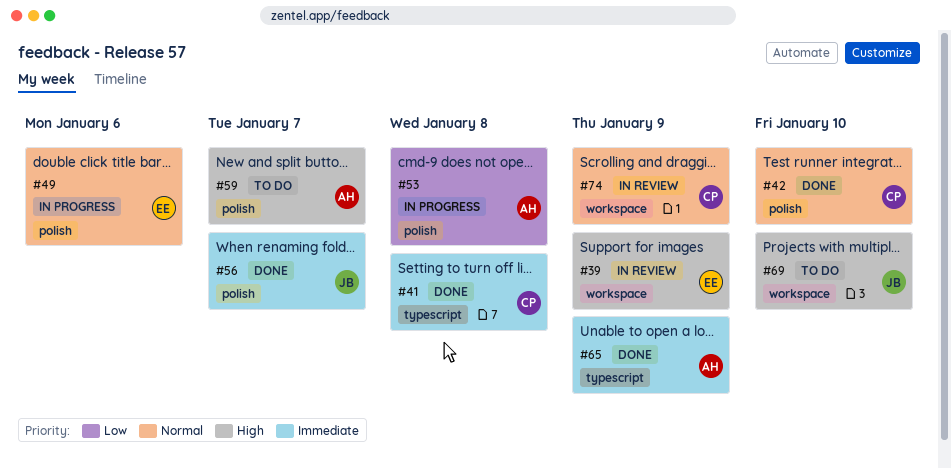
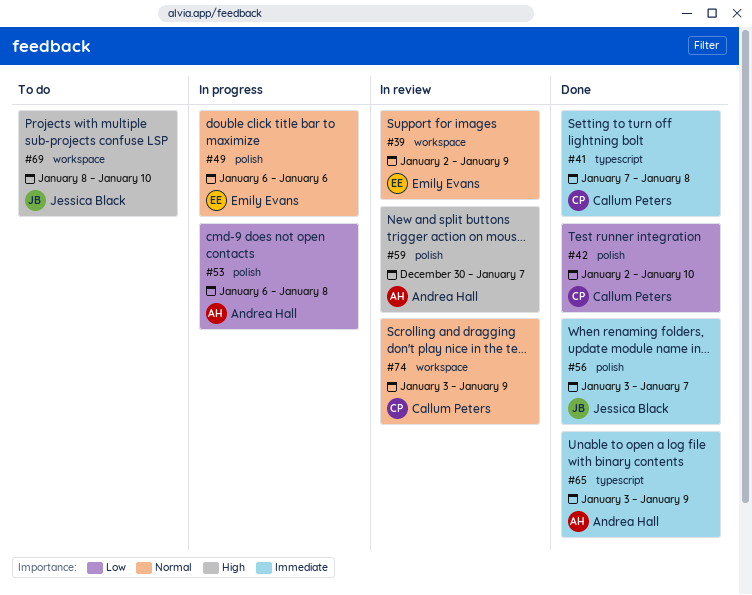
#39, priority: High -> Normal
#42, priority: Normal -> Low
#59, status: To do -> In review

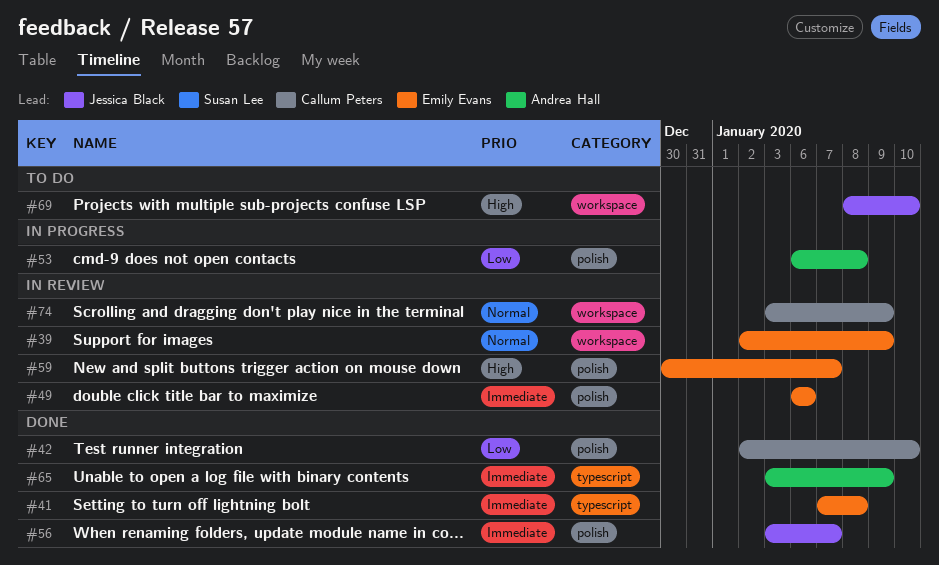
#41, owner: Callum Peters -> Emily Evans
#49, status: In progress -> In review
#49, priority: Normal -> Immediate
#59, owner: Andrea Hall -> Emily Evans

